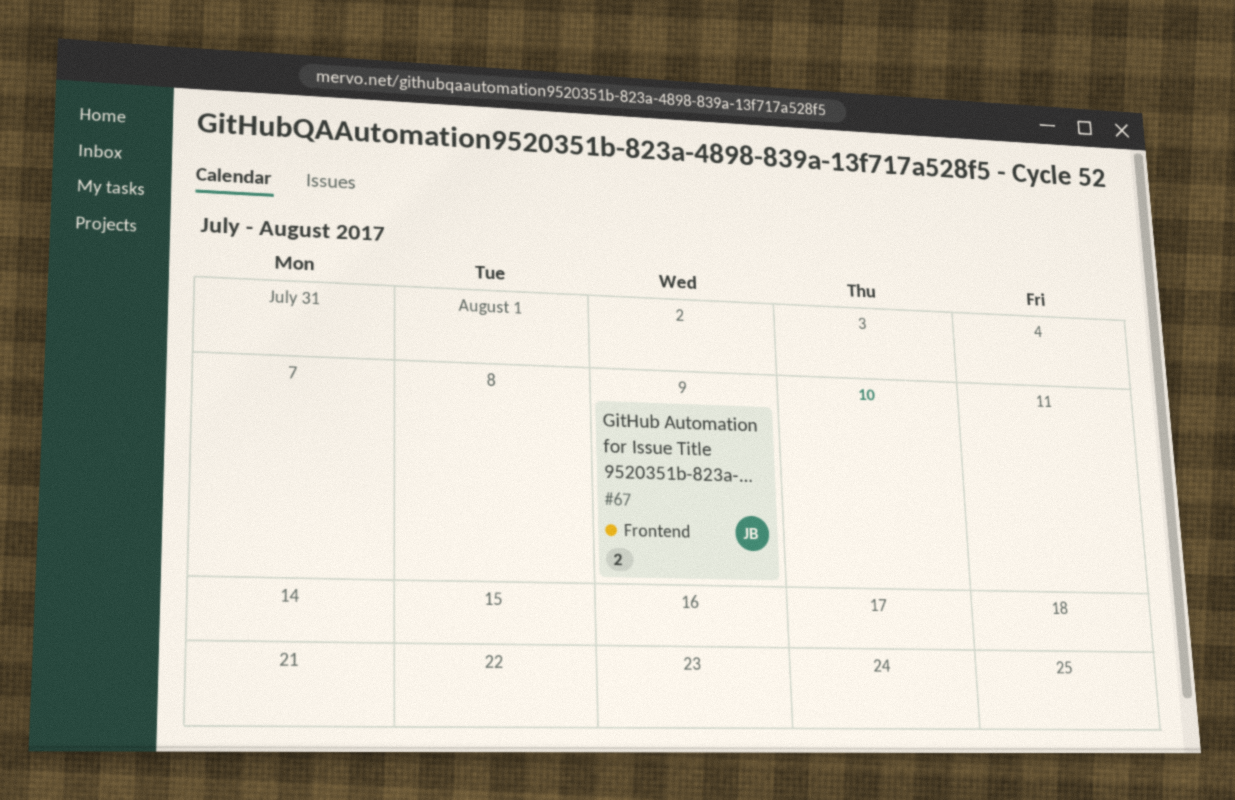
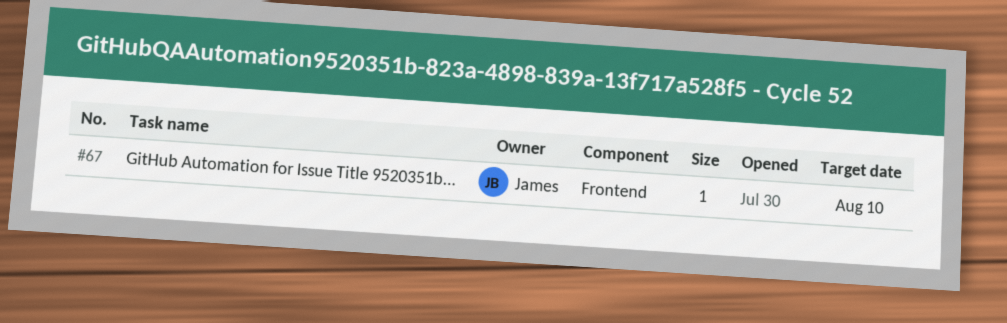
#67, estimate: 2 -> 1
#67, due: Aug 9 -> Aug 10

